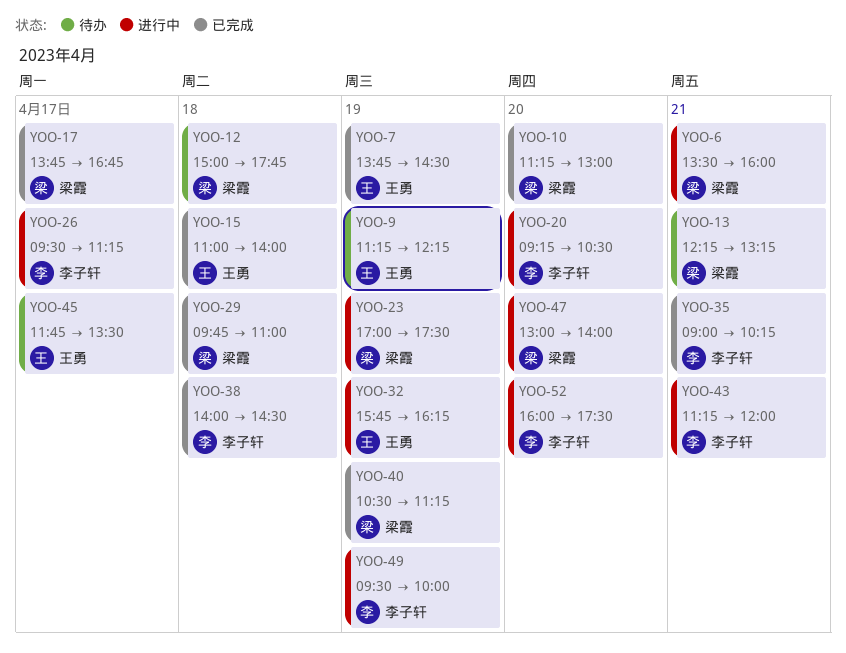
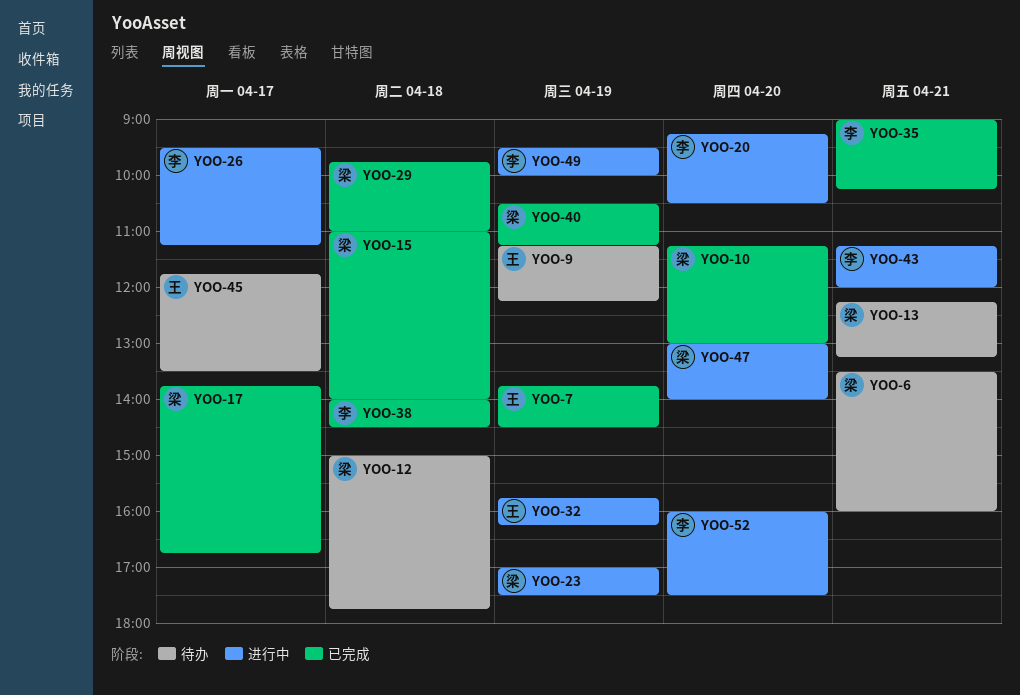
YOO-6, status: 进行中 -> 待办
YOO-15, owner: 王勇 -> 梁霞

